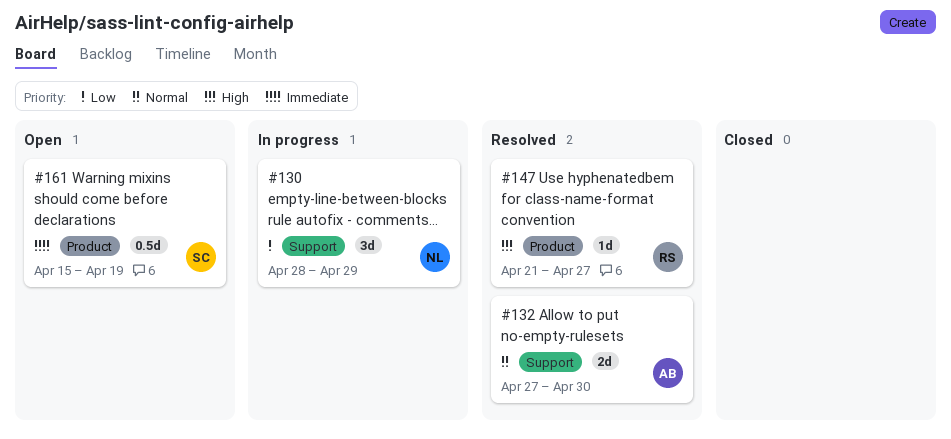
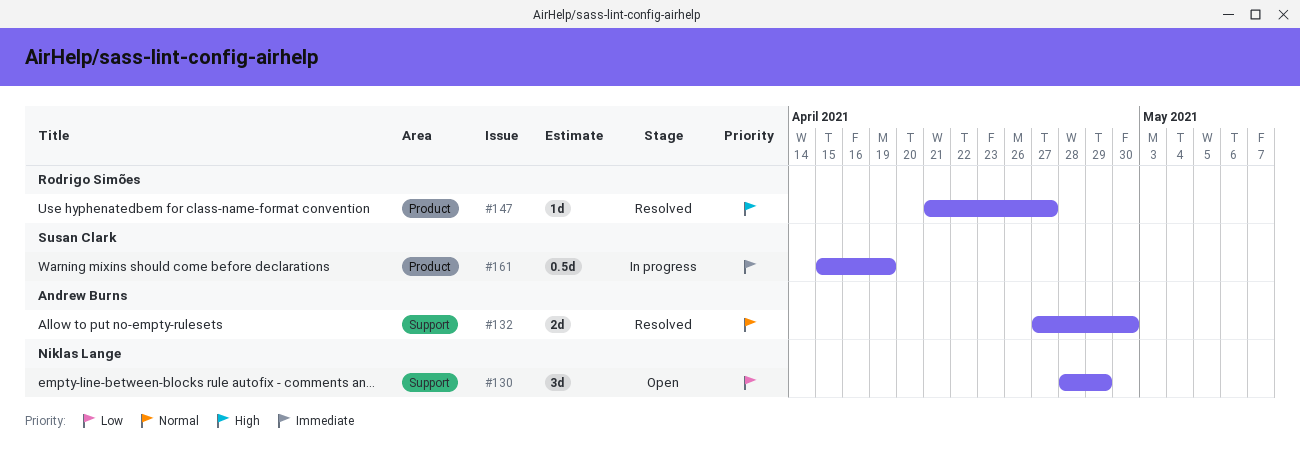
#130, status: In progress -> Open
#161, status: Open -> In progress

